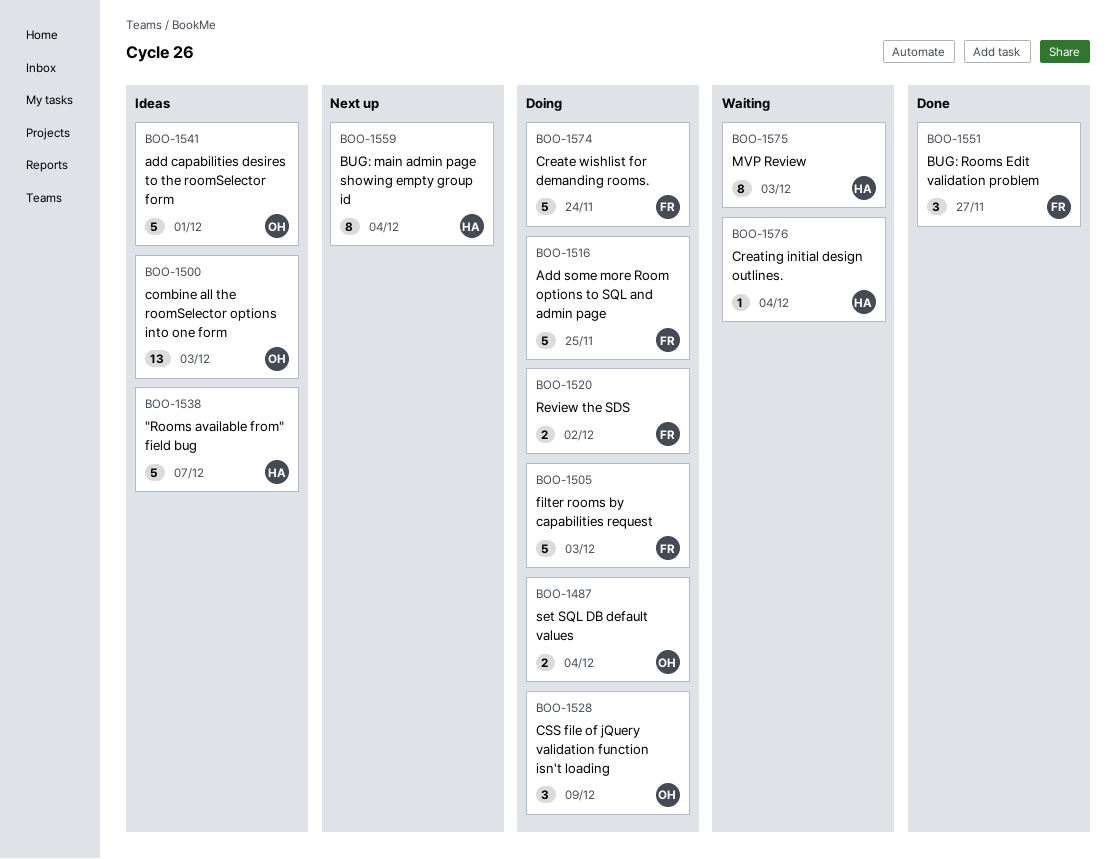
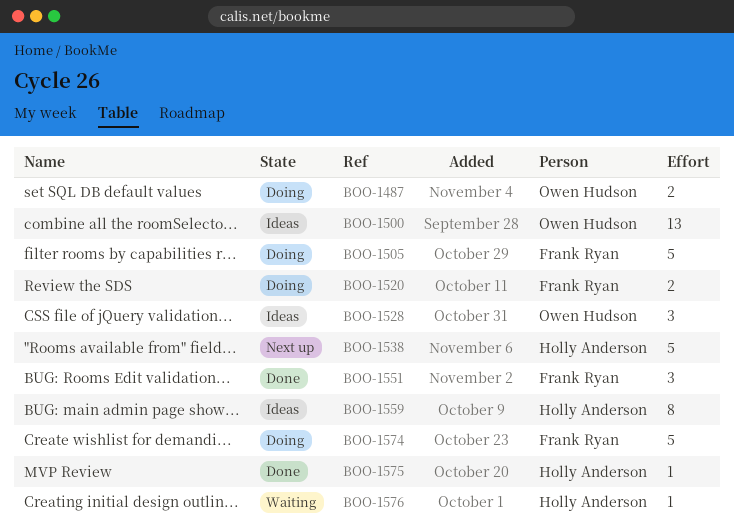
BOO-1516: present -> none
BOO-1528, status: Doing -> Ideas
BOO-1538, status: Ideas -> Next up
BOO-1541: present -> none
BOO-1559, status: Next up -> Ideas
BOO-1575, status: Waiting -> Done
BOO-1575, estimate: 8 -> 1

